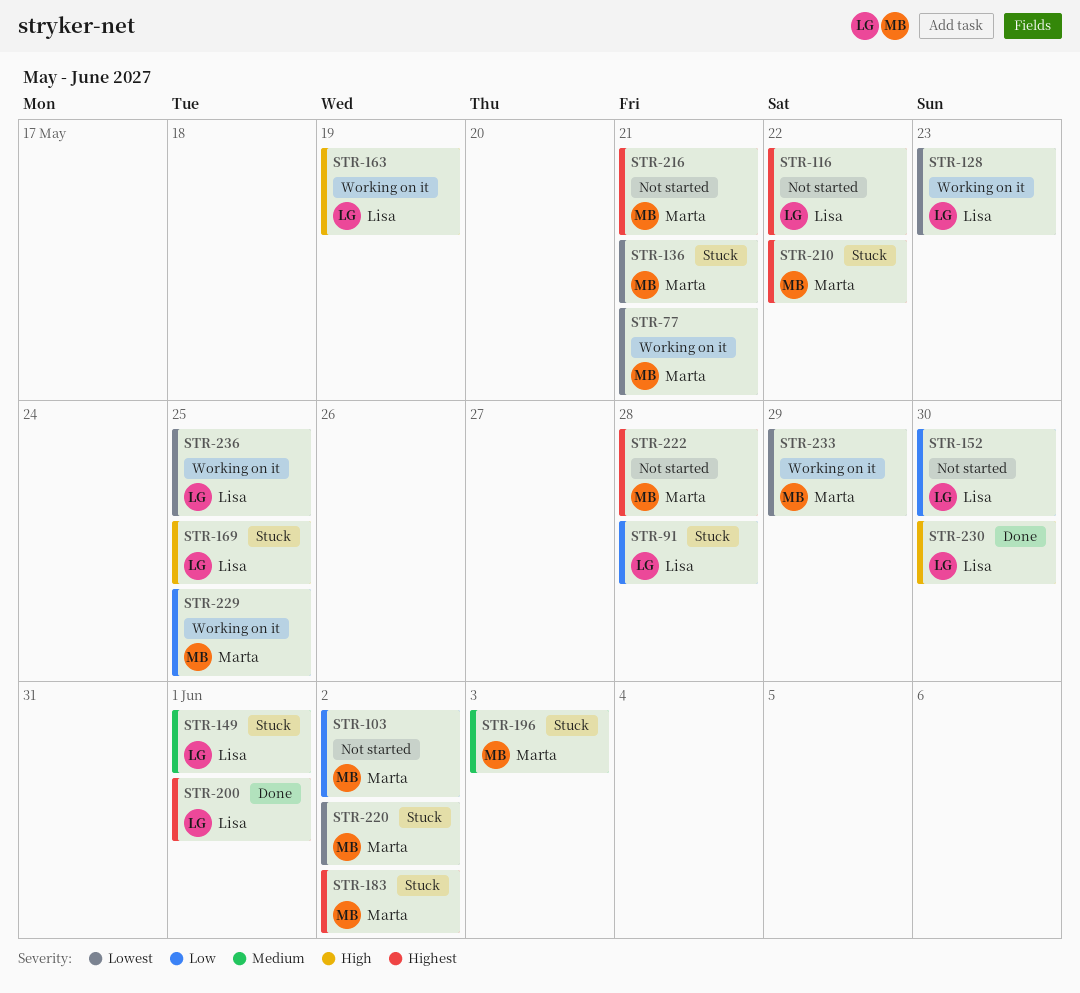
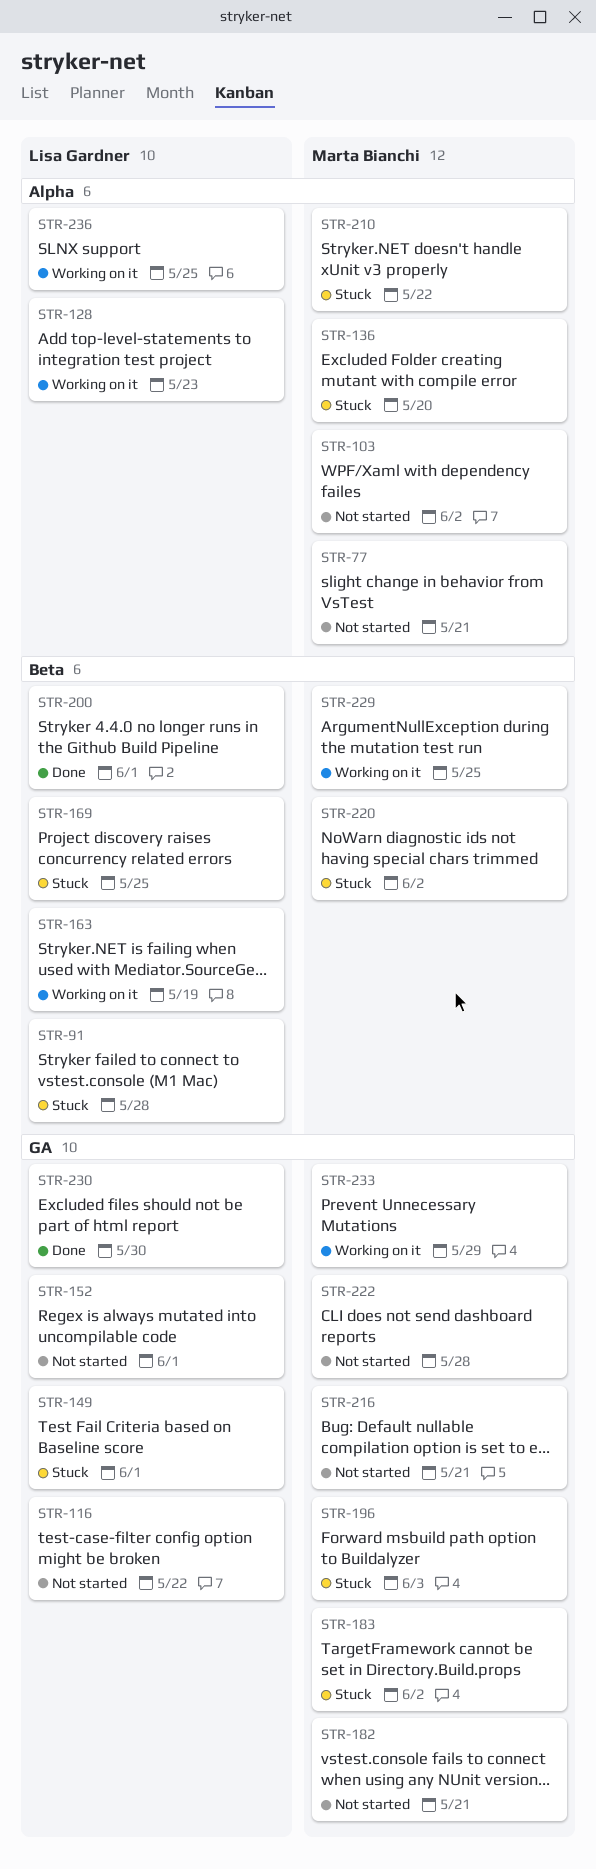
STR-77, status: Working on it -> Not started
STR-136, due: May 21 -> May 20
STR-152, due: May 30 -> Jun 1
STR-182: none -> present

